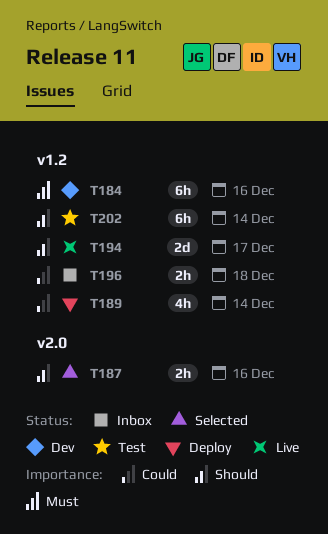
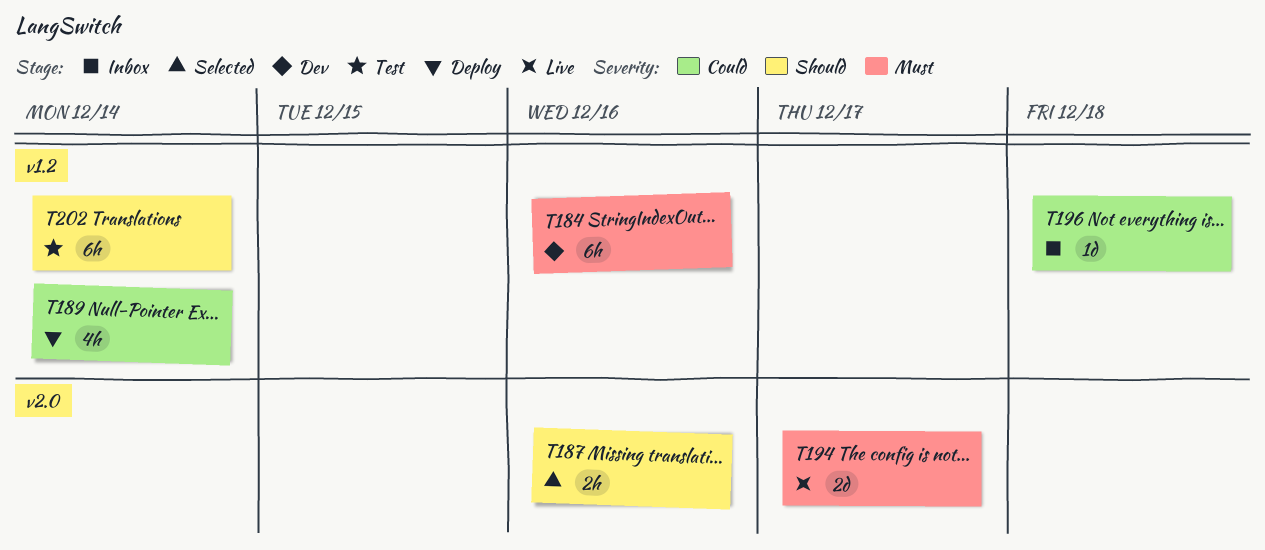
T194, priority: Should -> Must
T194, label: v1.2 -> v2.0
T196, estimate: 2h -> 1d

